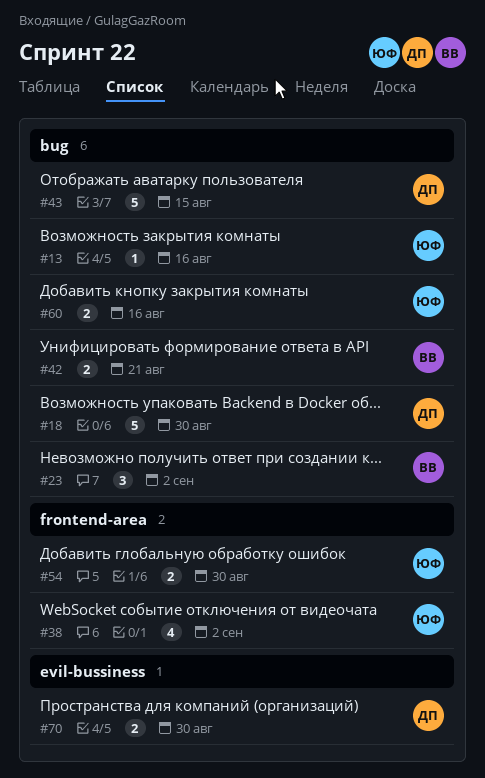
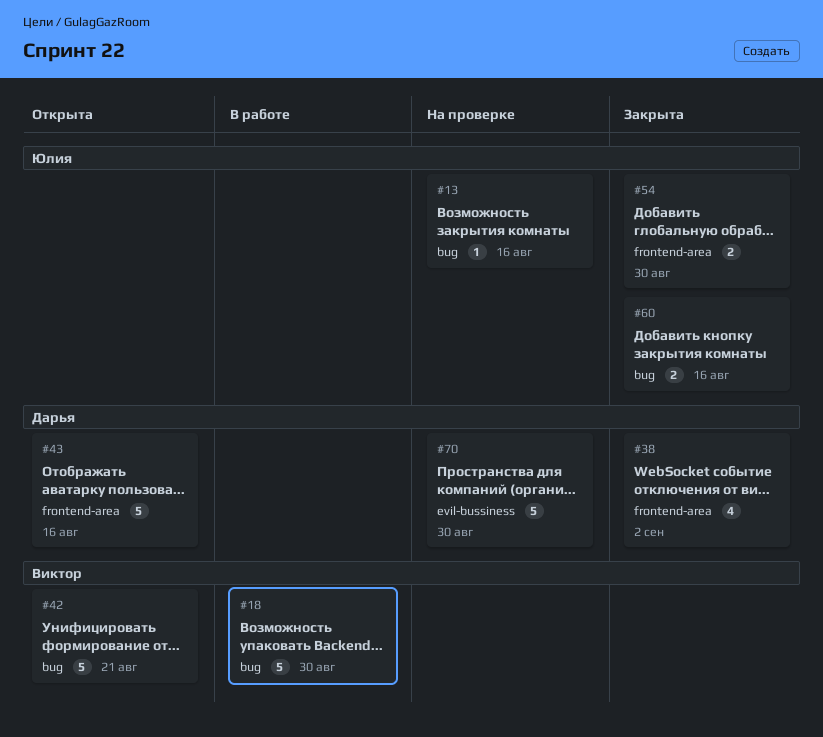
#18, owner: Дарья -> Виктор
#23: present -> none
#38, owner: Юлия -> Дарья
#42, estimate: 2 -> 5
#43, label: bug -> frontend-area
#43, due: Aug 15 -> Aug 16
#70, estimate: 2 -> 5

